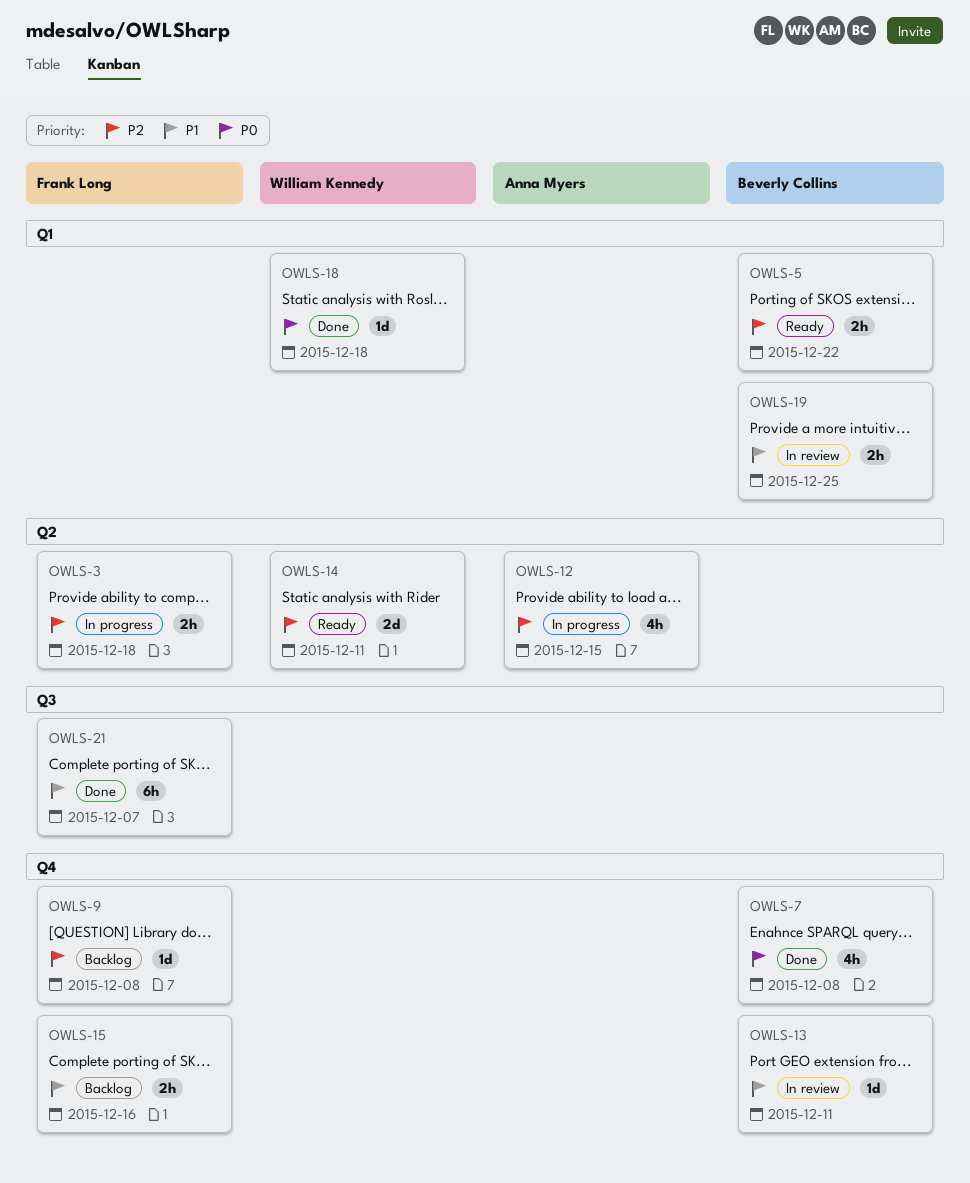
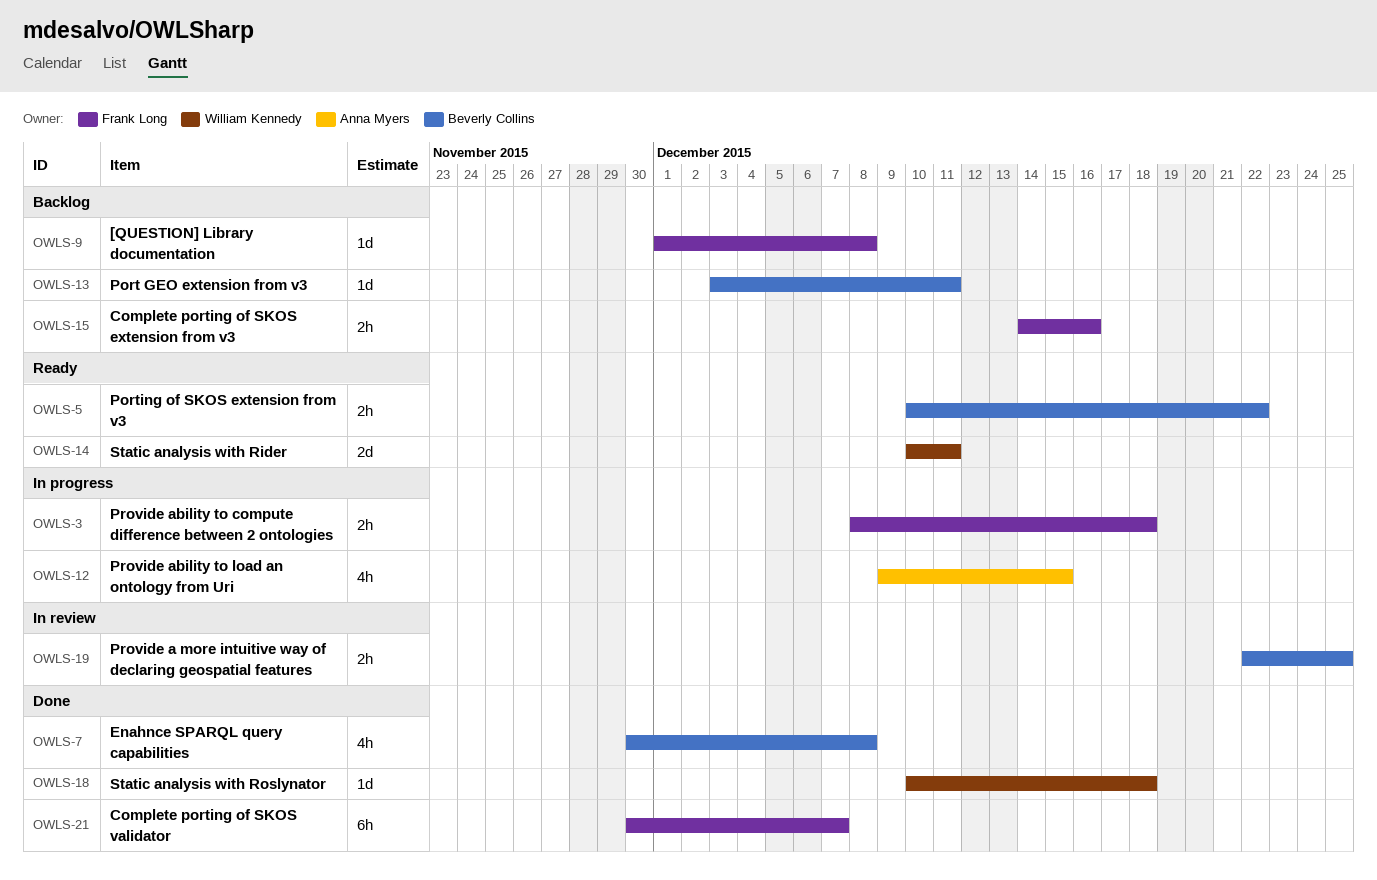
OWLS-13, status: In review -> Backlog

